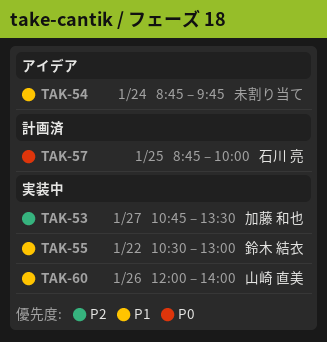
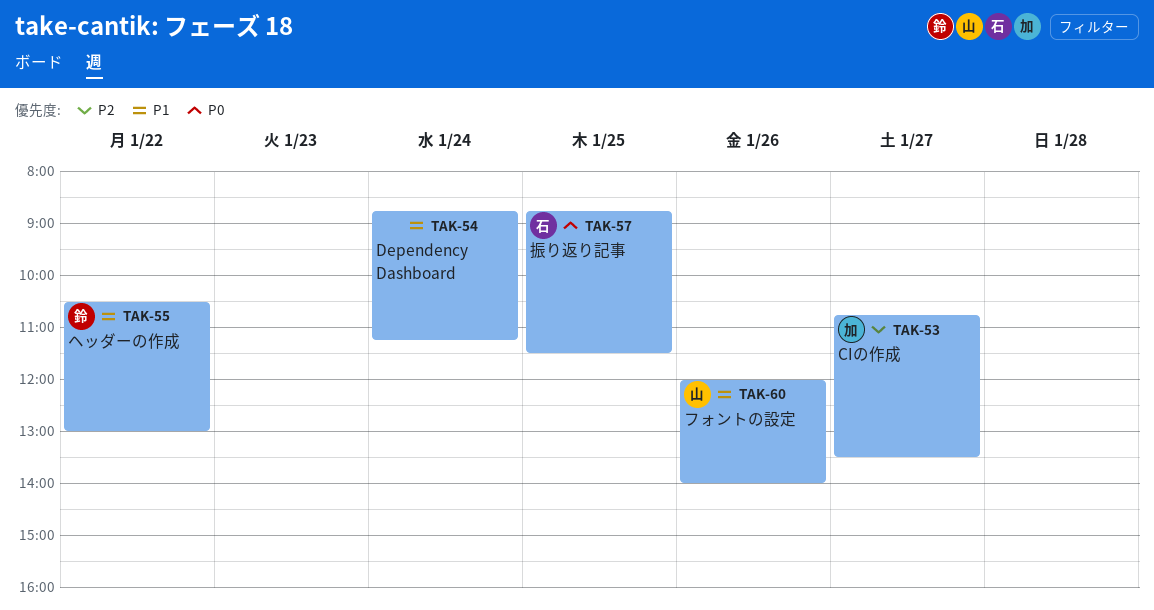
TAK-54, ends: 09:45 -> 11:15
TAK-57, ends: 10:00 -> 11:30

